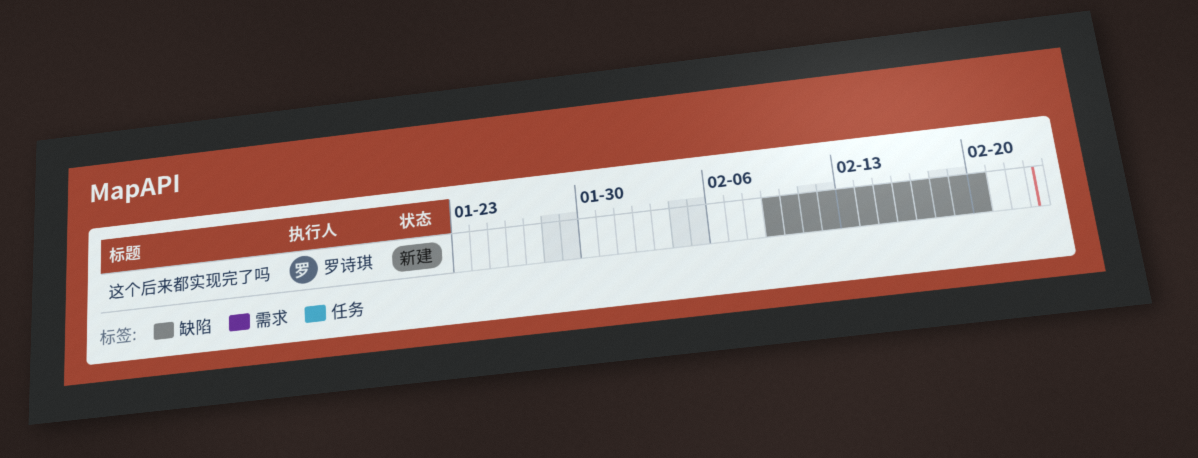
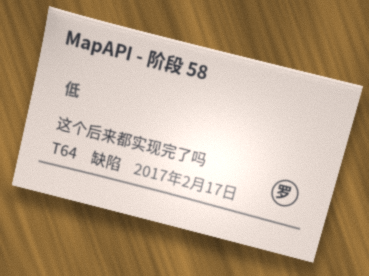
这个后来都实现完了吗, due: Feb 20 -> Feb 17

